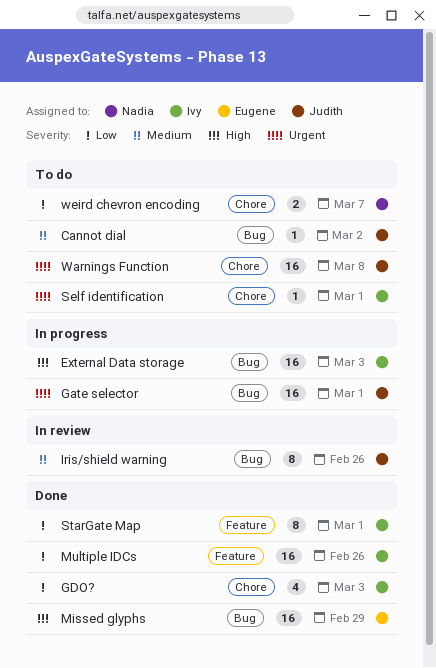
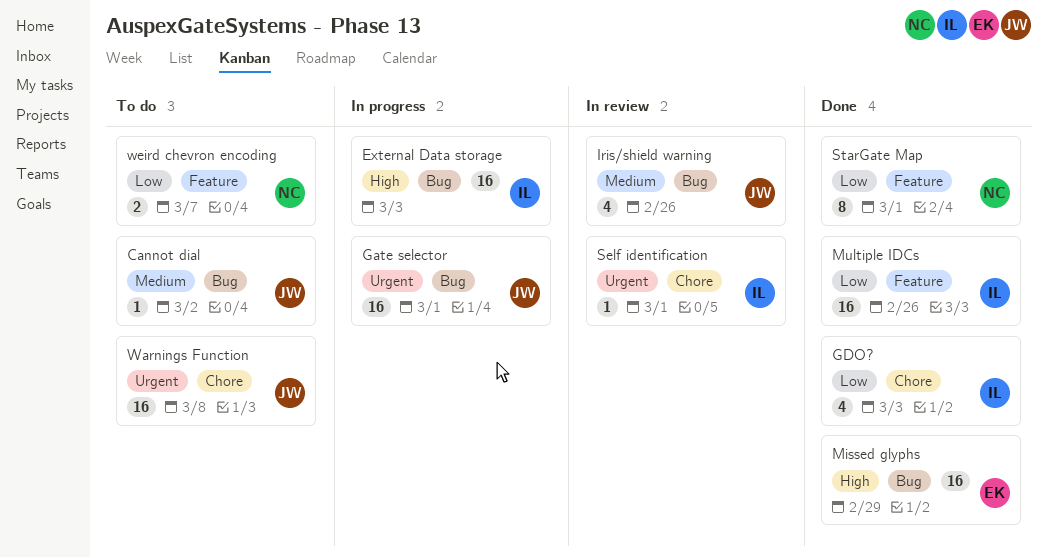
Iris/shield warning, estimate: 8 -> 4
Self identification, status: To do -> In review
StarGate Map, owner: Ivy -> Nadia
weird chevron encoding, label: Chore -> Feature

